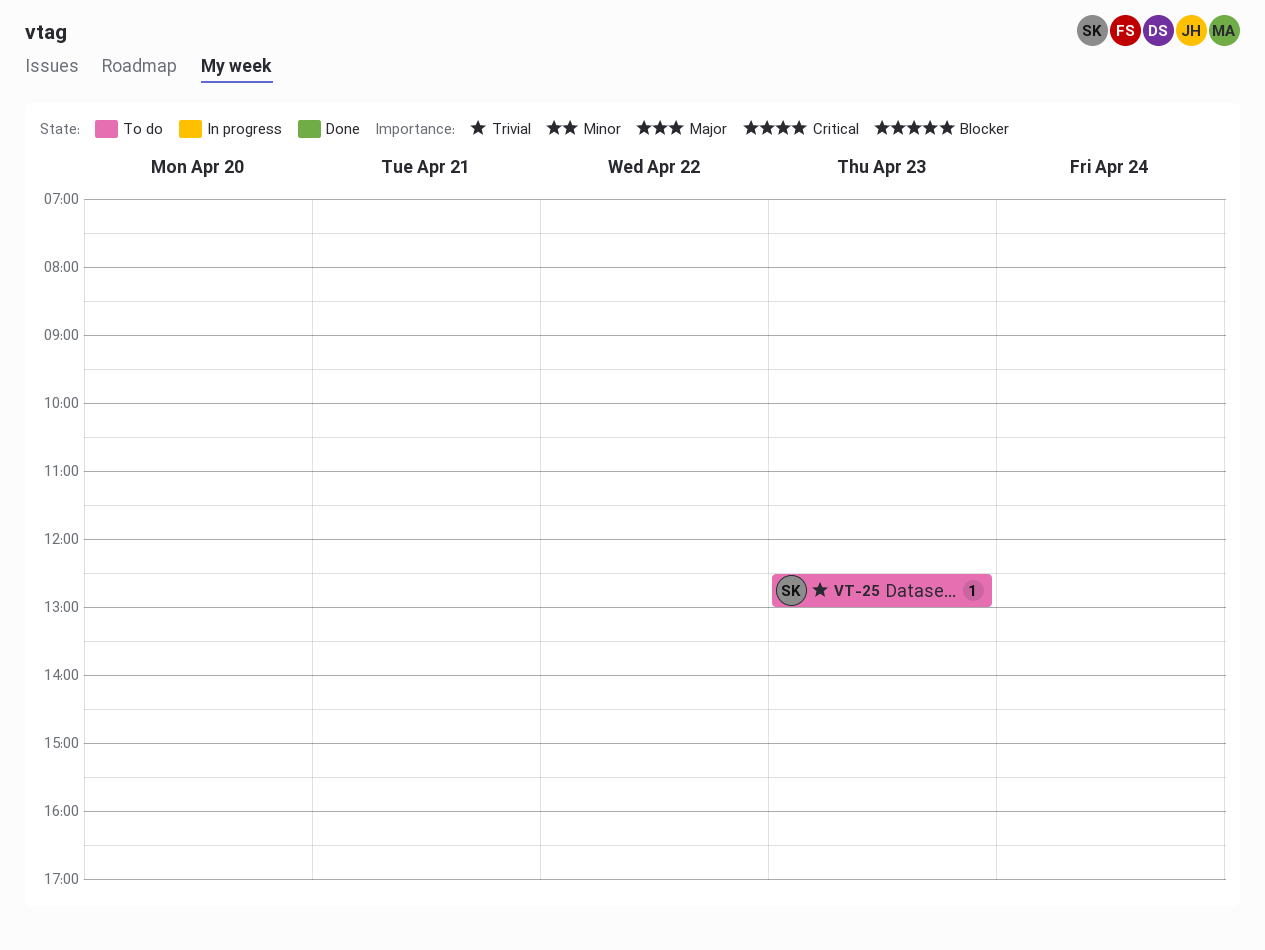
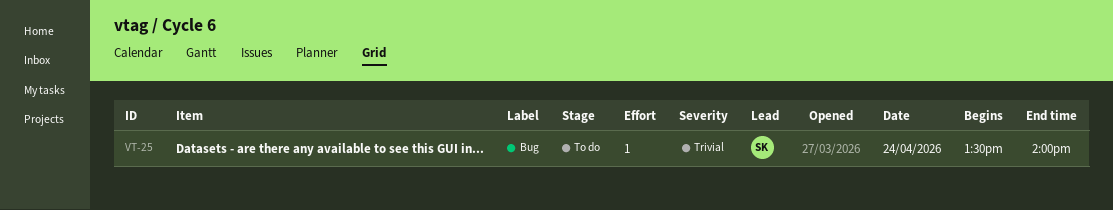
VT-25, day: Apr 23 -> Apr 24
VT-25, begins: 12:30 -> 13:30
VT-25, ends: 13:00 -> 14:00

